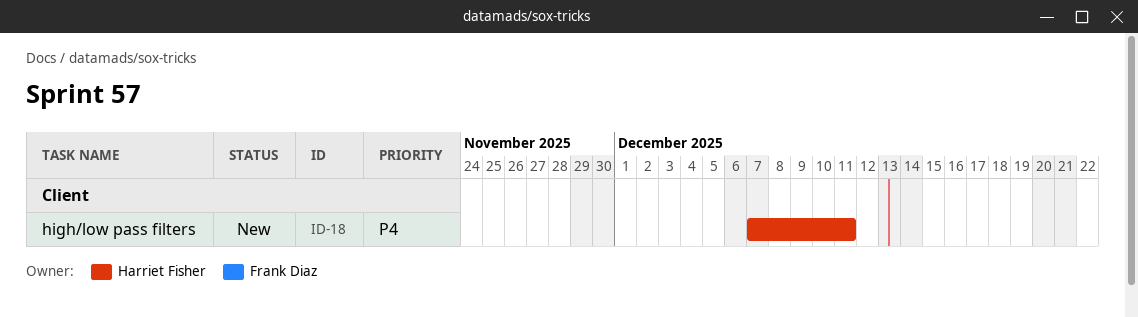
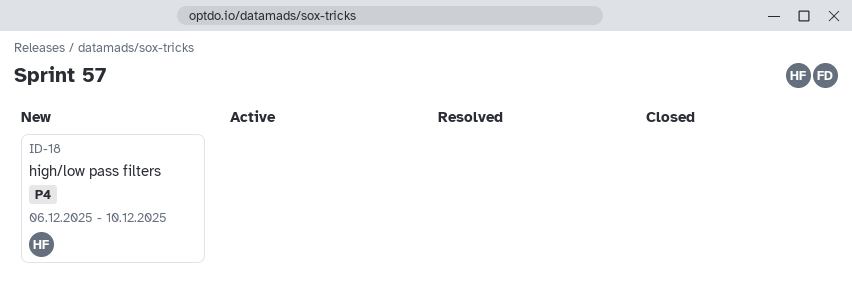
ID-18, start: Dec 7 -> Dec 6
ID-18, due: Dec 11 -> Dec 10

